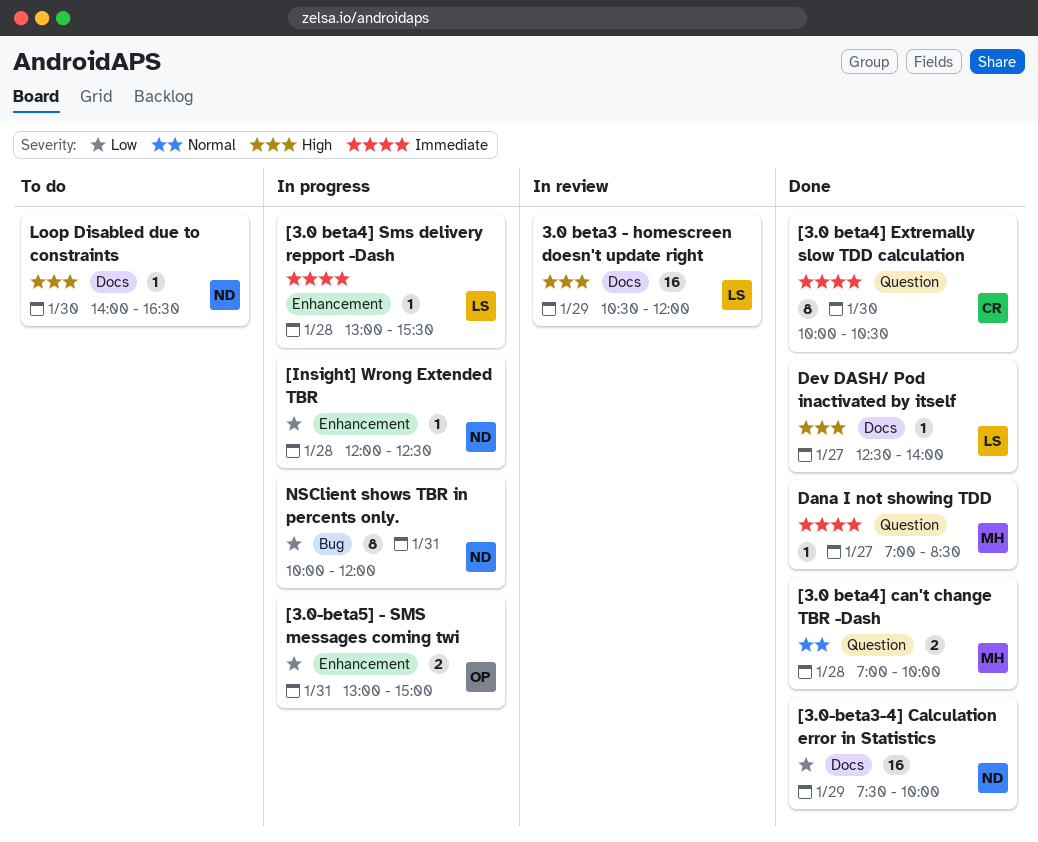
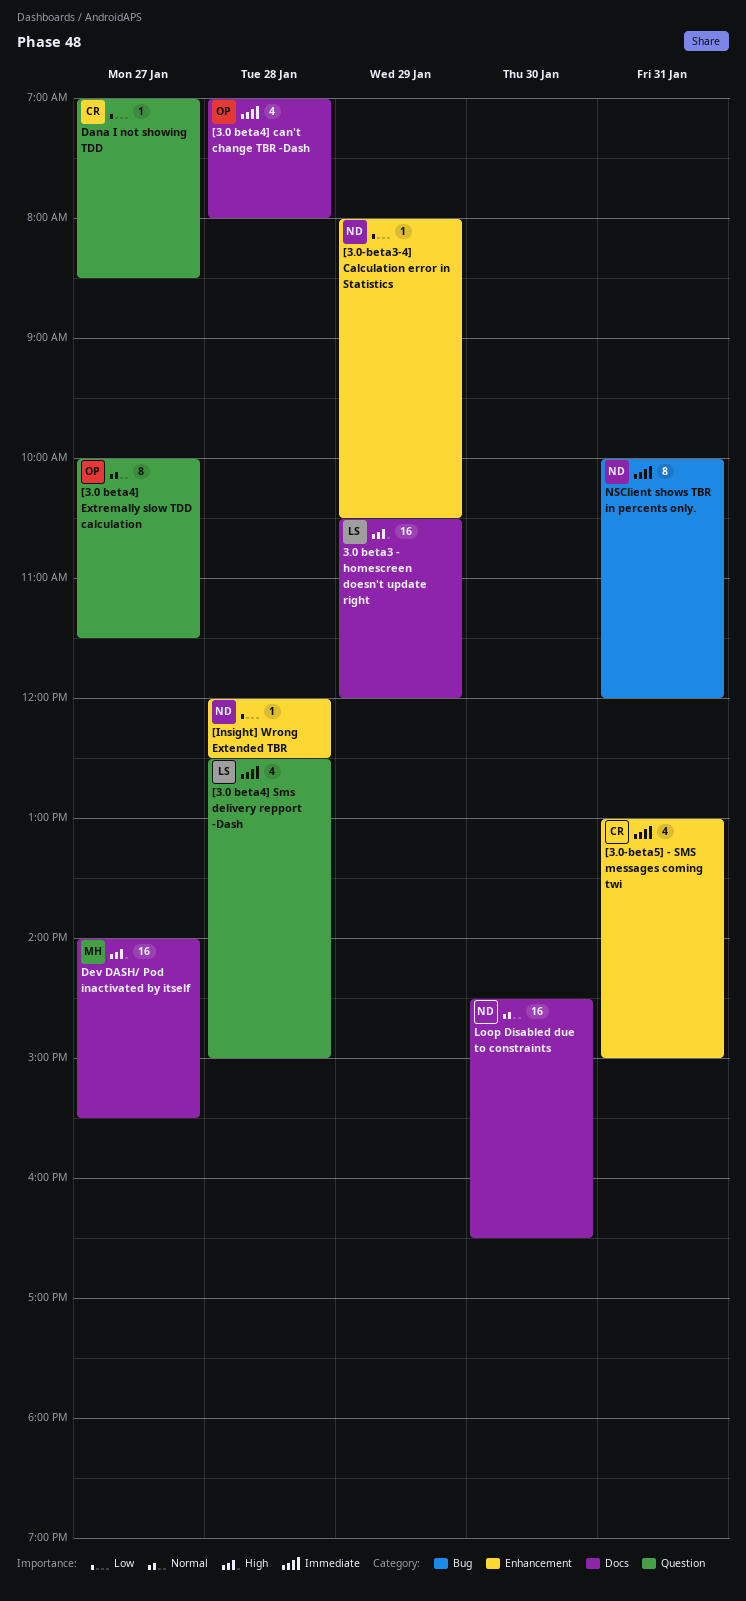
[3.0 beta4] can't change TBR -Dash, owner: MH -> OP
[3.0 beta4] can't change TBR -Dash, priority: Normal -> Immediate
[3.0 beta4] can't change TBR -Dash, label: Question -> Docs
[3.0 beta4] can't change TBR -Dash, estimate: 2 -> 4
[3.0 beta4] can't change TBR -Dash, ends: 10:00 -> 08:00
[3.0 beta4] Extremally slow TDD calculation, owner: CR -> OP
[3.0 beta4] Extremally slow TDD calculation, priority: Immediate -> Normal
[3.0 beta4] Extremally slow TDD calculation, day: Jan 30 -> Jan 27
[3.0 beta4] Extremally slow TDD calculation, ends: 10:30 -> 11:30
[3.0 beta4] Sms delivery repport -Dash, label: Enhancement -> Question
[3.0 beta4] Sms delivery repport -Dash, estimate: 1 -> 4
[3.0 beta4] Sms delivery repport -Dash, begins: 13:00 -> 12:30
[3.0 beta4] Sms delivery repport -Dash, ends: 15:30 -> 15:00
[3.0-beta3-4] Calculation error in Statistics, label: Docs -> Enhancement
[3.0-beta3-4] Calculation error in Statistics, estimate: 16 -> 1
[3.0-beta3-4] Calculation error in Statistics, begins: 07:30 -> 08:00
[3.0-beta3-4] Calculation error in Statistics, ends: 10:00 -> 10:30
[3.0-beta5] - SMS messages coming twi, owner: OP -> CR
[3.0-beta5] - SMS messages coming twi, priority: Low -> Immediate
[3.0-beta5] - SMS messages coming twi, estimate: 2 -> 4
Dana I not showing TDD, owner: MH -> CR
Dana I not showing TDD, priority: Immediate -> Low
Dev DASH/ Pod inactivated by itself, owner: LS -> MH
Dev DASH/ Pod inactivated by itself, estimate: 1 -> 16
Dev DASH/ Pod inactivated by itself, begins: 12:30 -> 14:00
Dev DASH/ Pod inactivated by itself, ends: 14:00 -> 15:30
Loop Disabled due to constraints, priority: High -> Normal
Loop Disabled due to constraints, estimate: 1 -> 16
Loop Disabled due to constraints, begins: 14:00 -> 14:30
NSClient shows TBR in percents only., priority: Low -> Immediate

